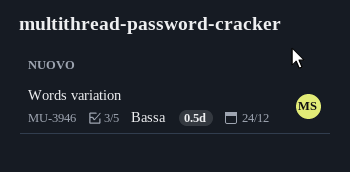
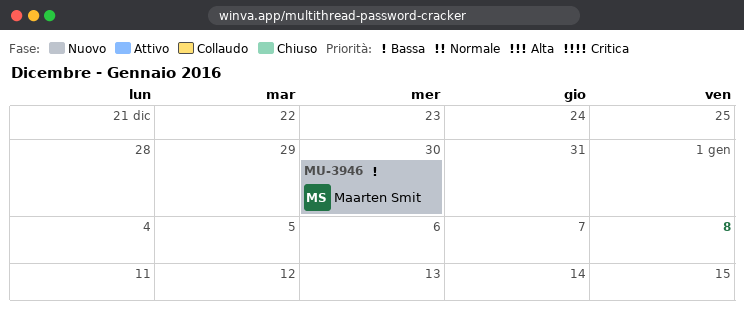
MU-3946, due: Dec 24 -> Dec 30

